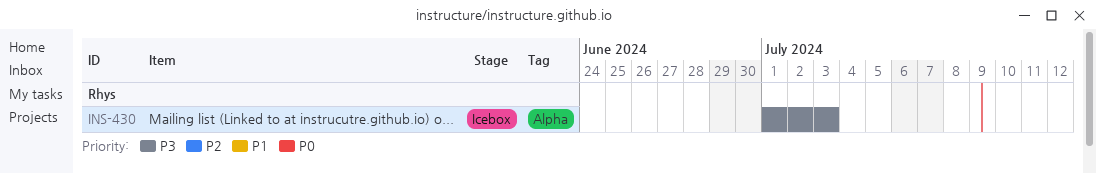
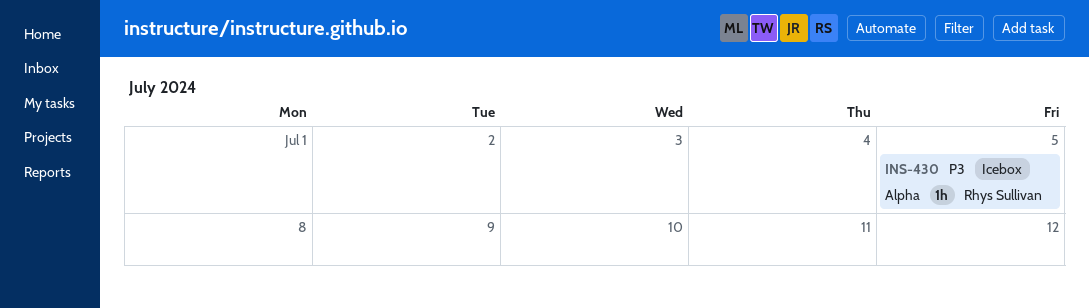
INS-430, due: Jul 3 -> Jul 5

